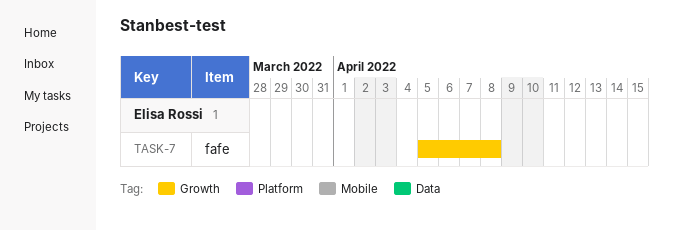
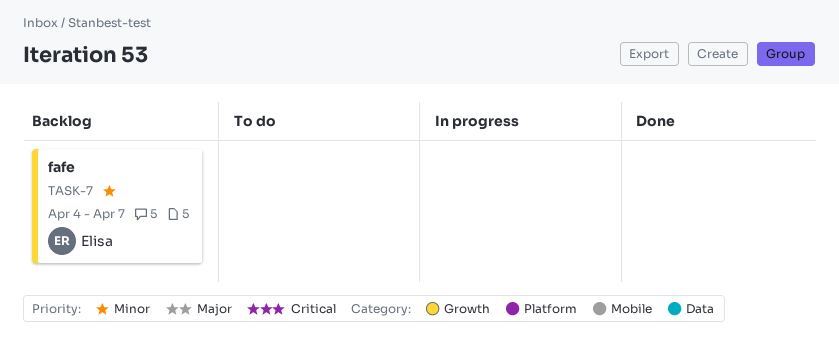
TASK-7, start: Apr 5 -> Apr 4
TASK-7, due: Apr 8 -> Apr 7

